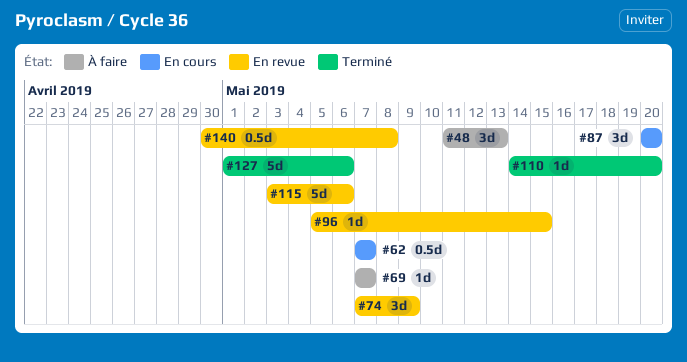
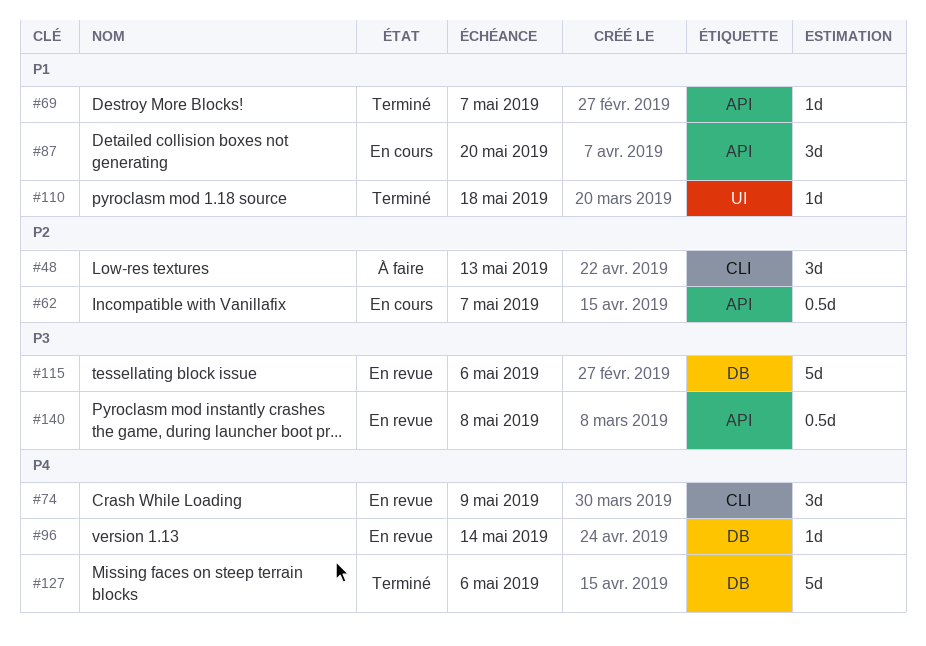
#69, status: À faire -> Terminé
#96, due: May 15 -> May 14
#110, due: May 20 -> May 18

